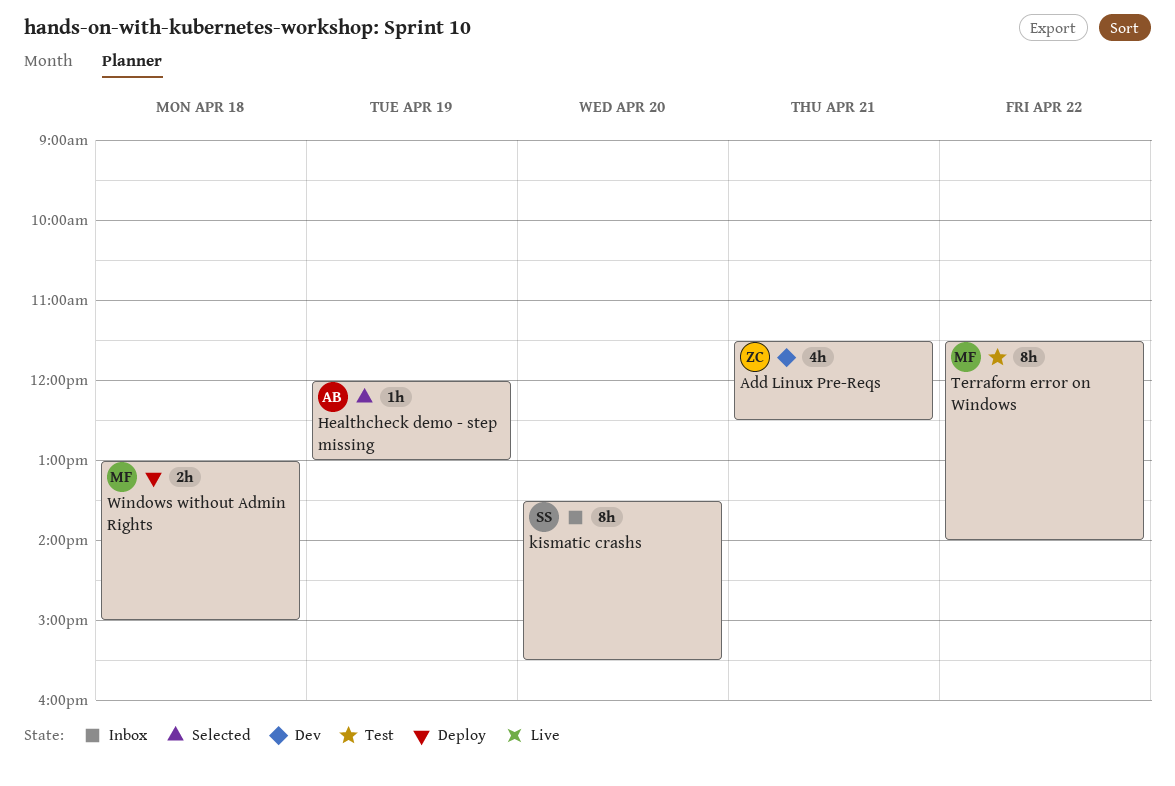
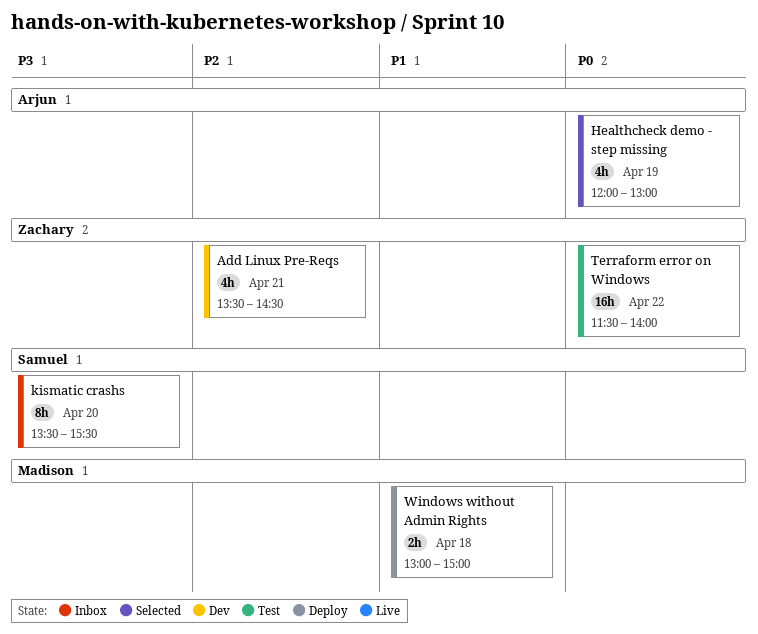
Add Linux Pre-Reqs, begins: 11:30 -> 13:30
Add Linux Pre-Reqs, ends: 12:30 -> 14:30
Healthcheck demo - step missing, estimate: 1h -> 4h
Terraform error on Windows, owner: Madison -> Zachary
Terraform error on Windows, estimate: 8h -> 16h

